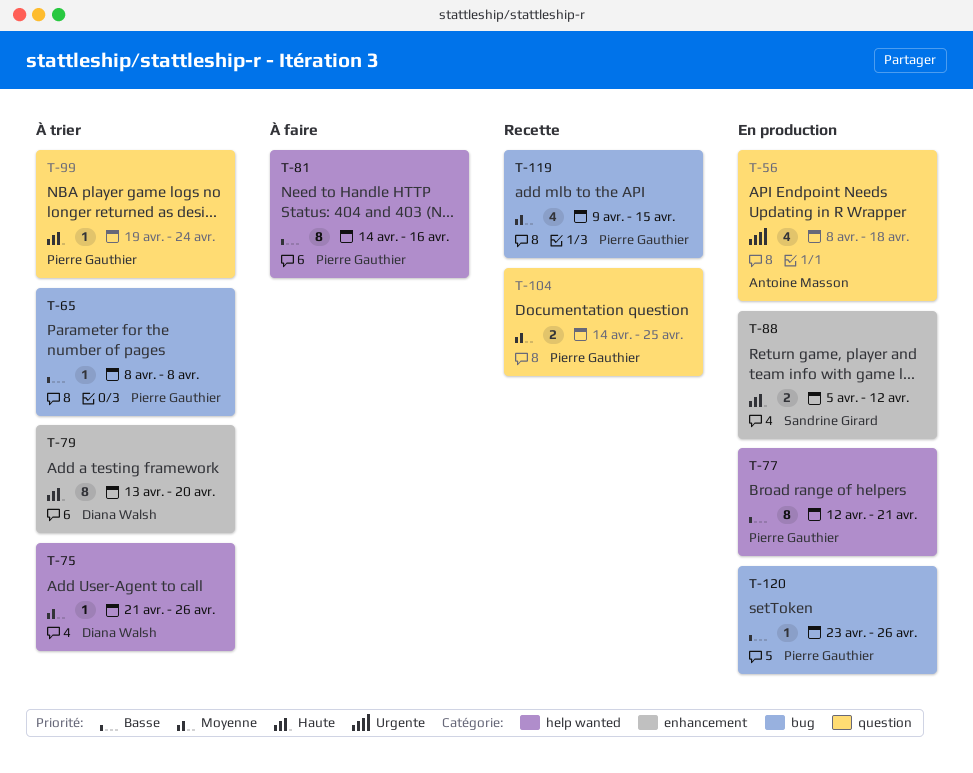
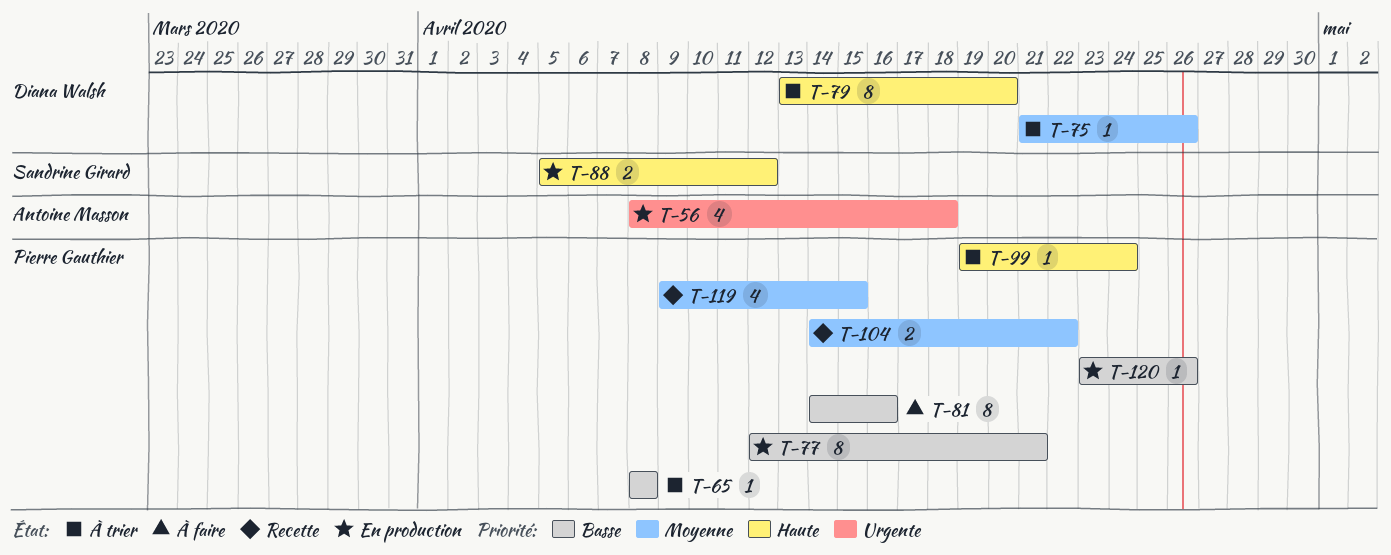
T-104, due: Apr 25 -> Apr 22

